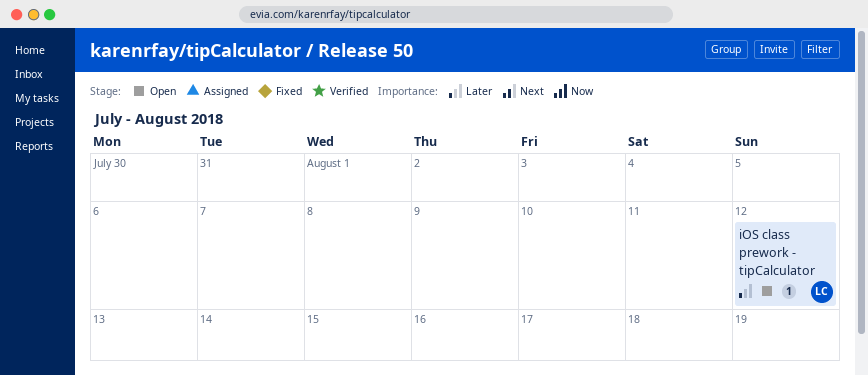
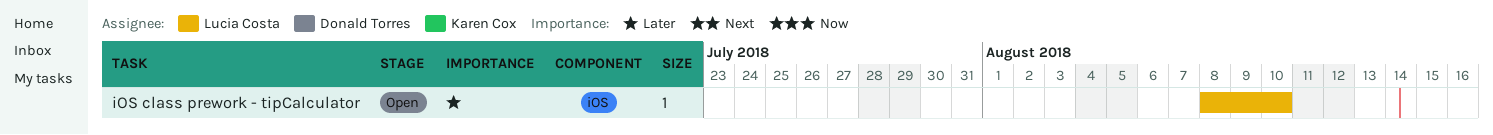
iOS class prework - tipCalculator, due: Aug 12 -> Aug 10

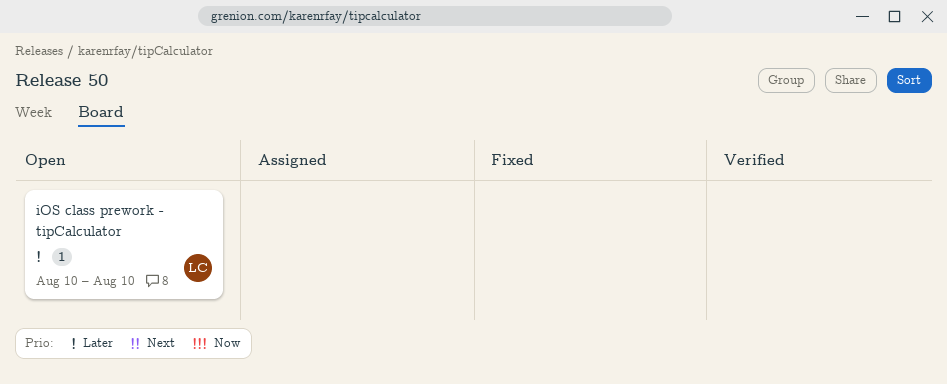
iOS class prework - tipCalculator, start: Aug 8 -> Aug 10

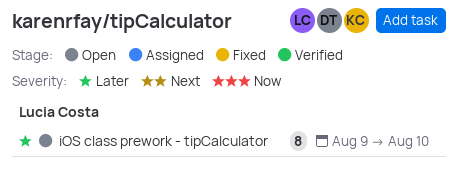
iOS class prework - tipCalculator, estimate: 1 -> 8
iOS class prework - tipCalculator, start: Aug 10 -> Aug 9

